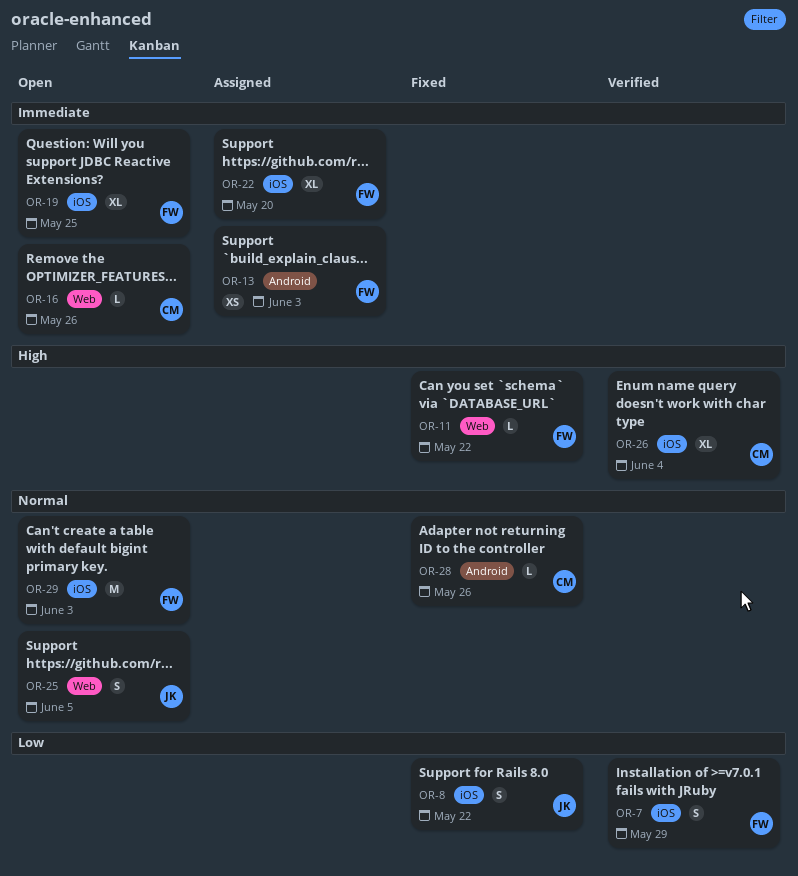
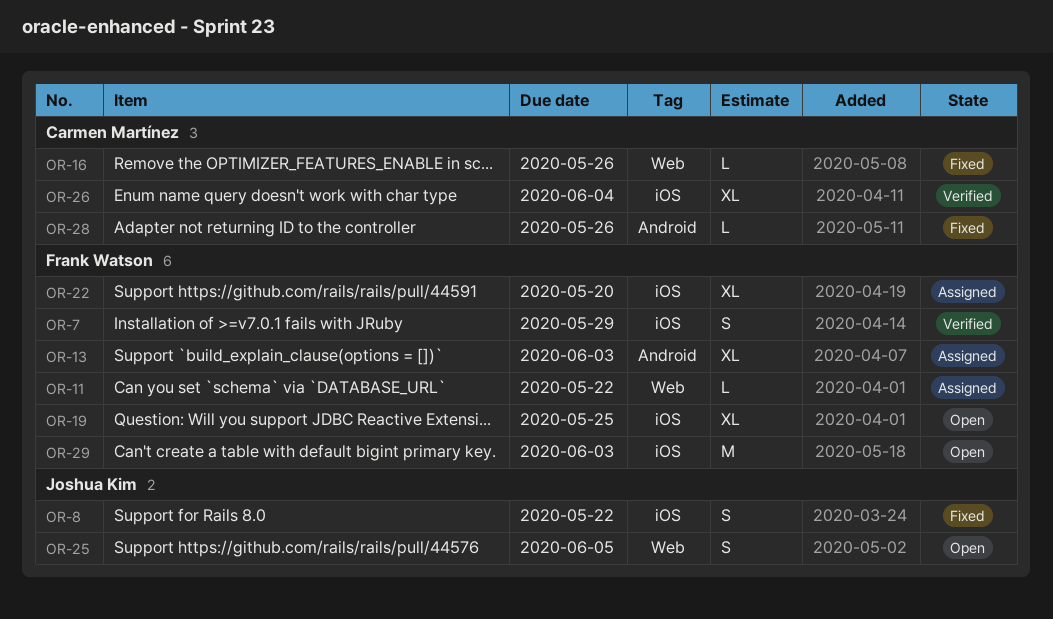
OR-11, status: Fixed -> Assigned
OR-13, estimate: XS -> XL
OR-16, status: Open -> Fixed

